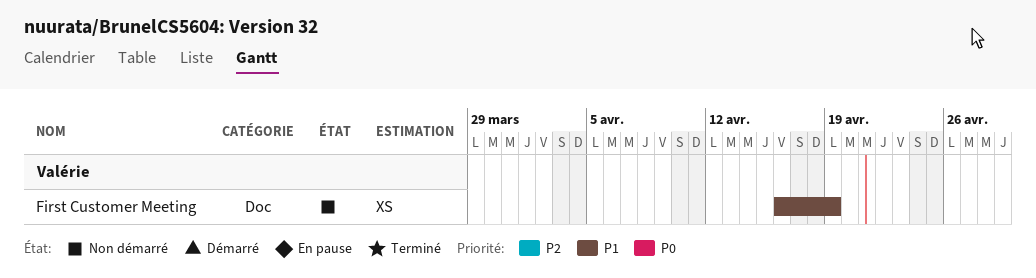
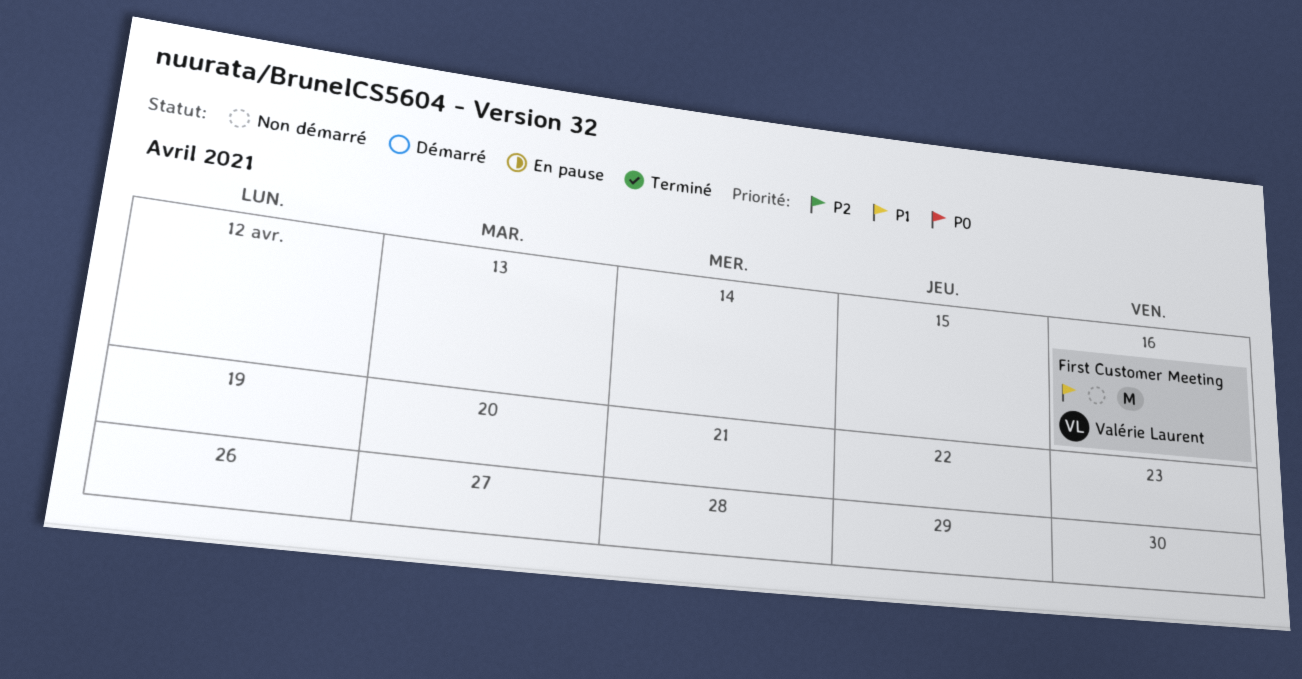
First Customer Meeting, estimate: XS -> M
First Customer Meeting, due: Apr 19 -> Apr 16

